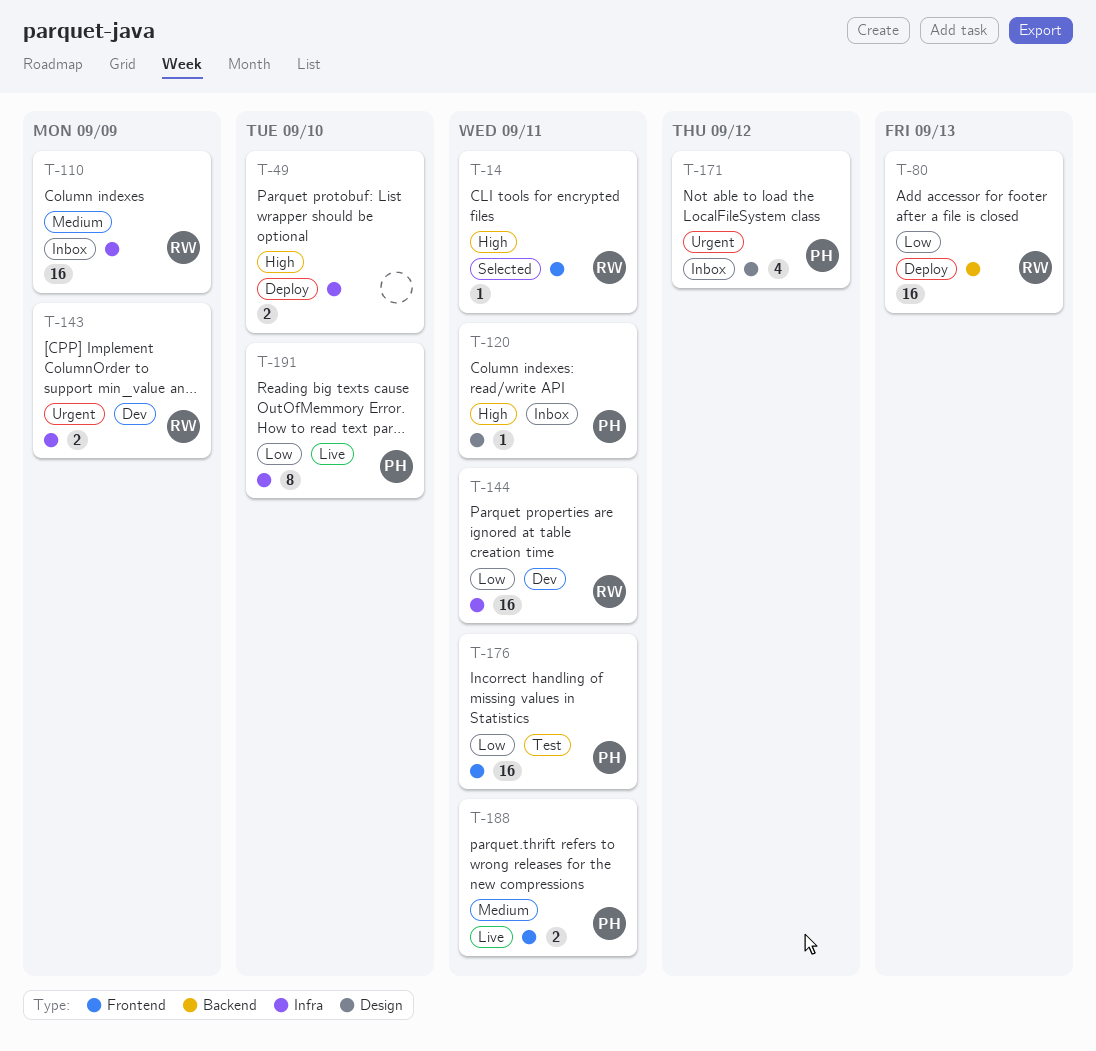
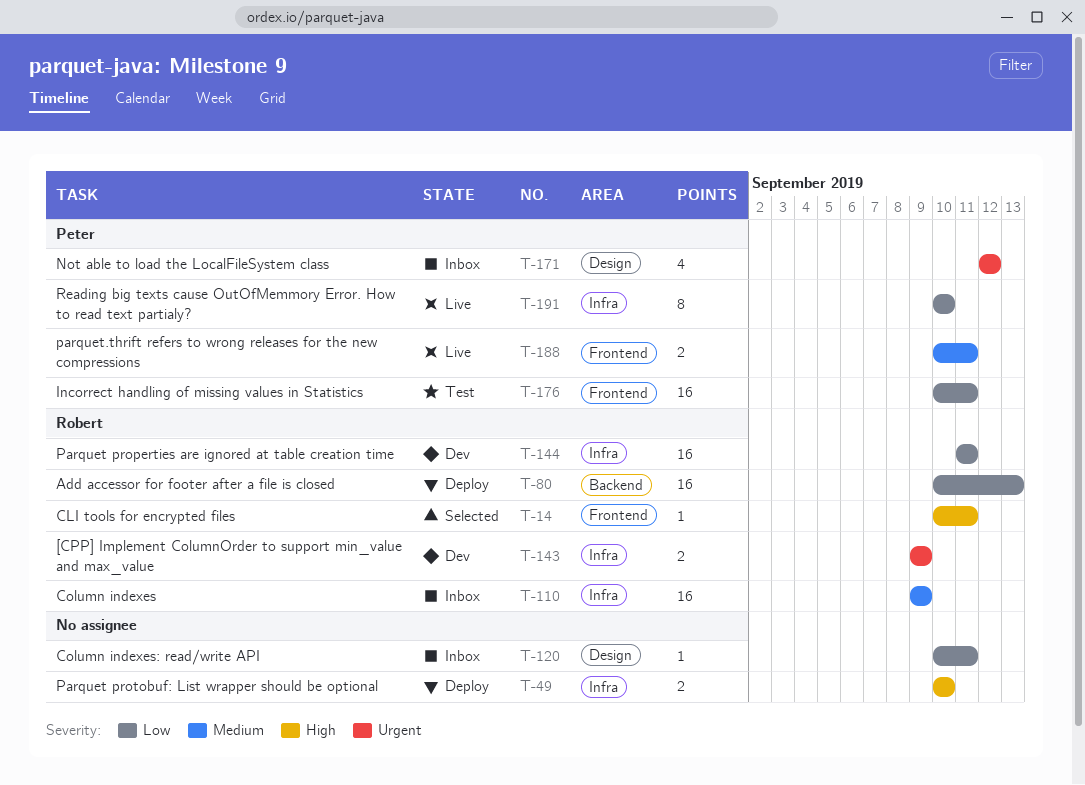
T-120, owner: Peter -> none
T-120, priority: High -> Low

